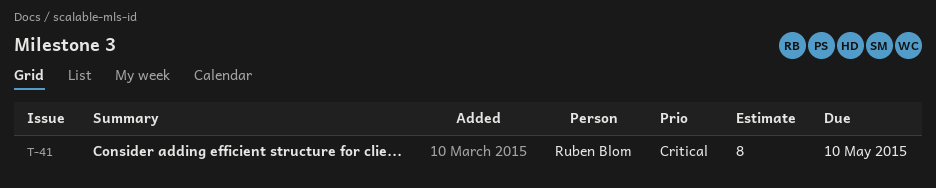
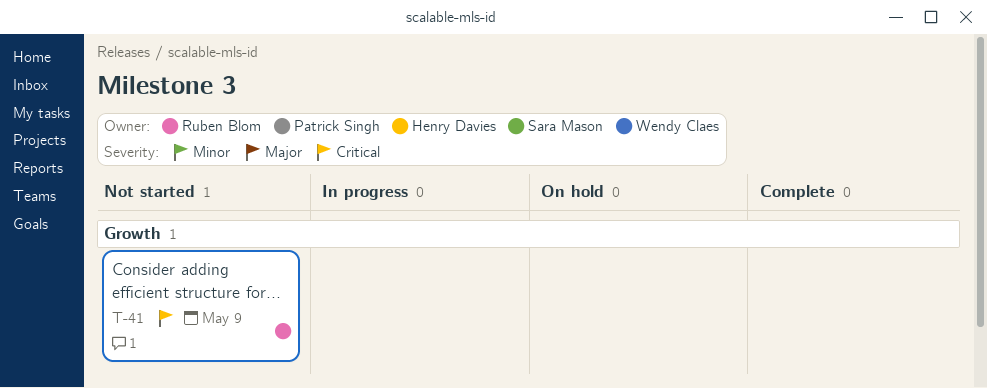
T-41, due: May 10 -> May 9

